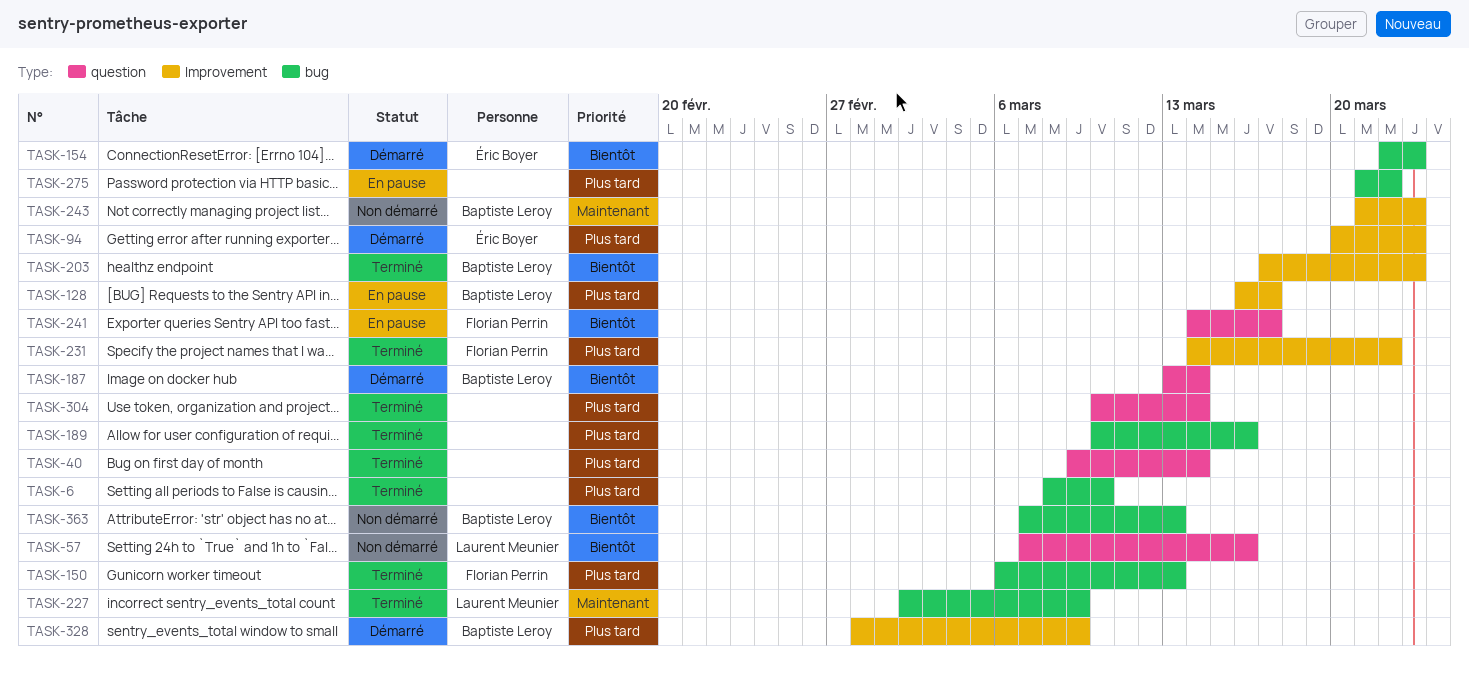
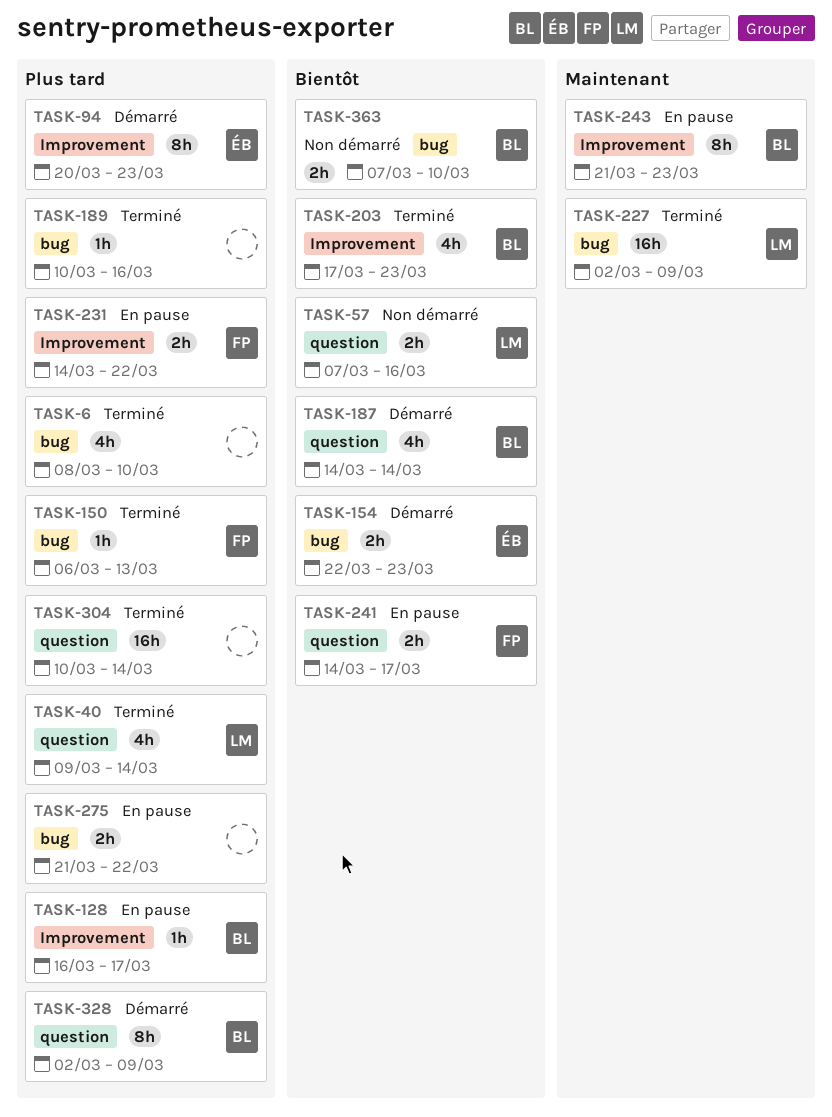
TASK-40, owner: none -> Laurent Meunier
TASK-187, start: Mar 13 -> Mar 14
TASK-231, status: Terminé -> En pause
TASK-243, status: Non démarré -> En pause
TASK-328, label: Improvement -> question
TASK-328, start: Feb 28 -> Mar 2
TASK-363, due: Mar 13 -> Mar 10

